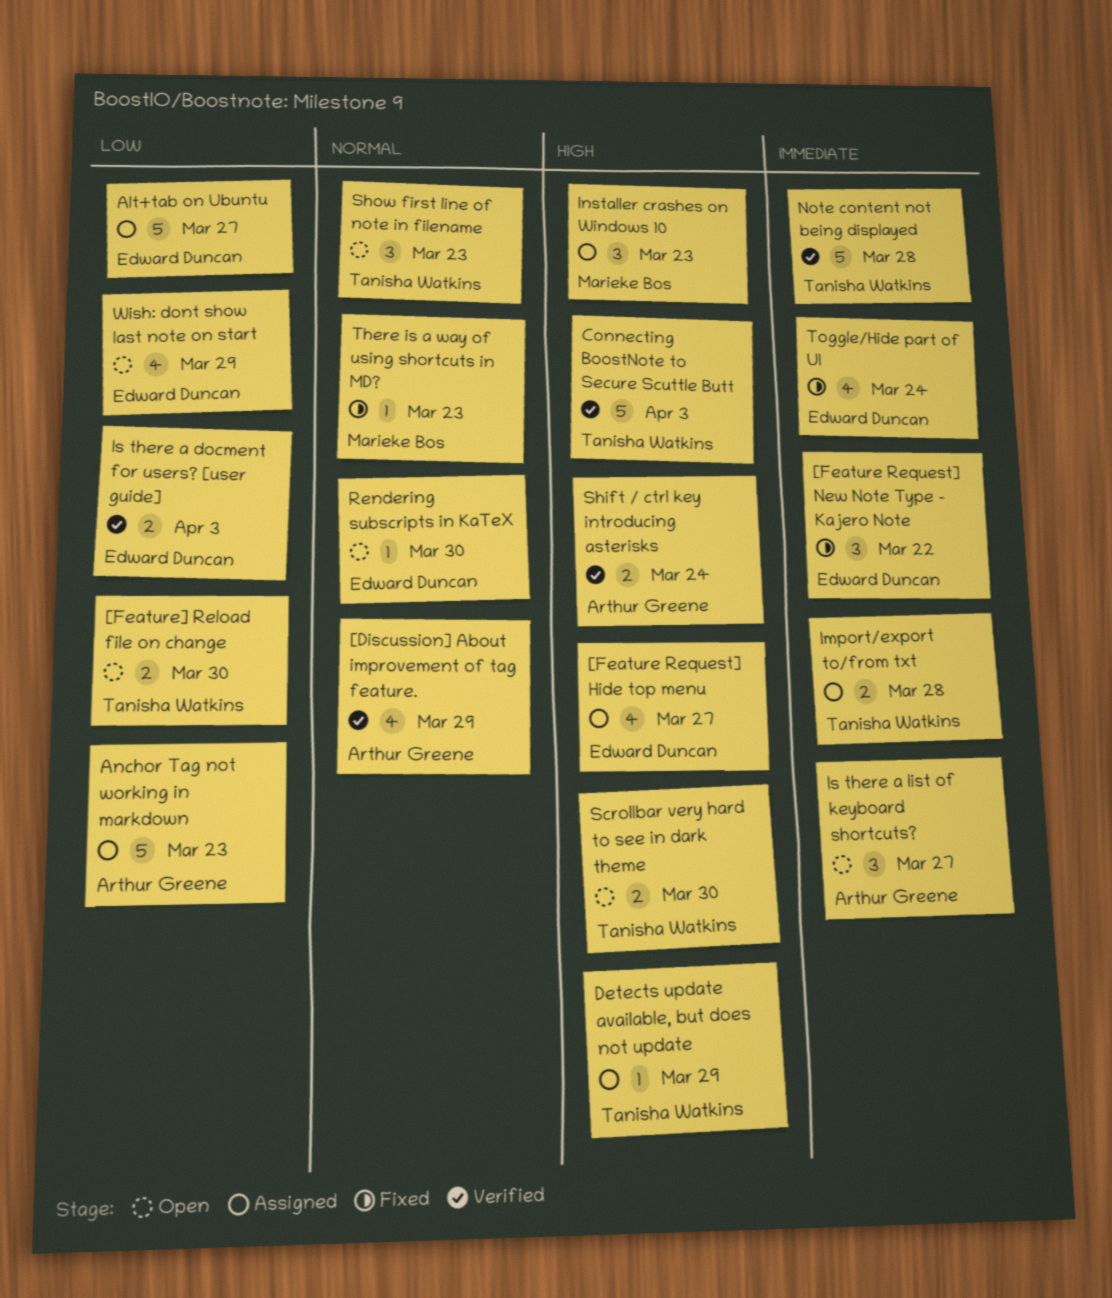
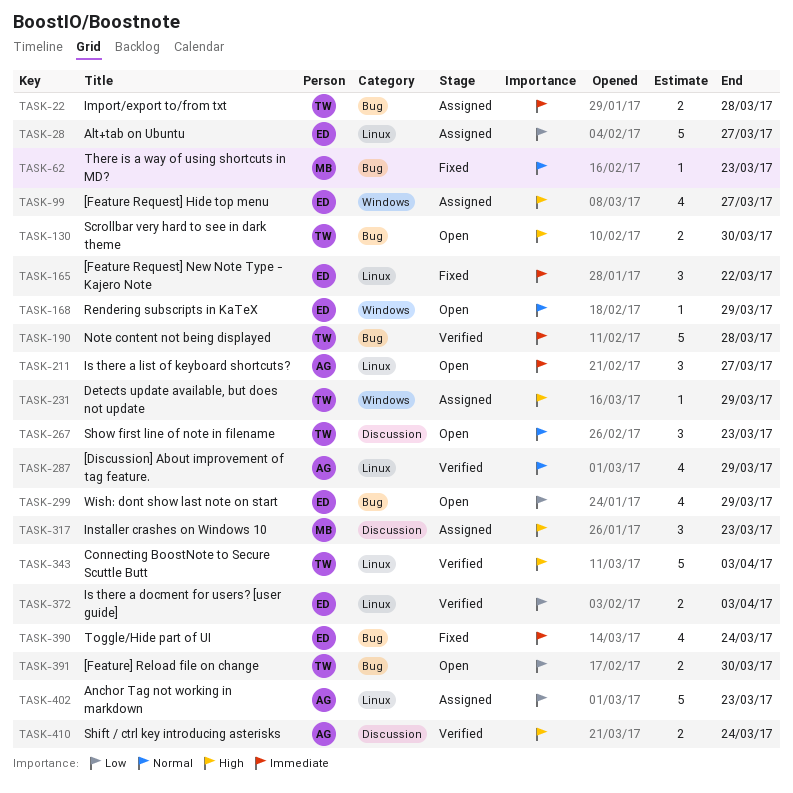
Rendering subscripts in KaTeX, due: Mar 30 -> Mar 29

